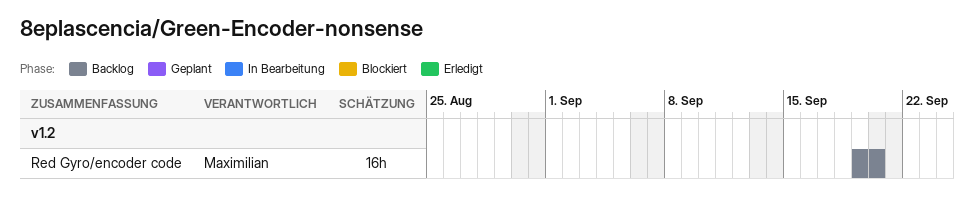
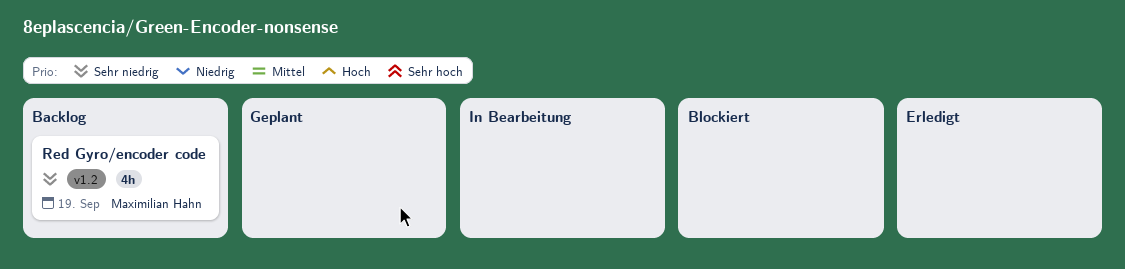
Red Gyro/encoder code, estimate: 16h -> 4h
Red Gyro/encoder code, due: Sep 20 -> Sep 19

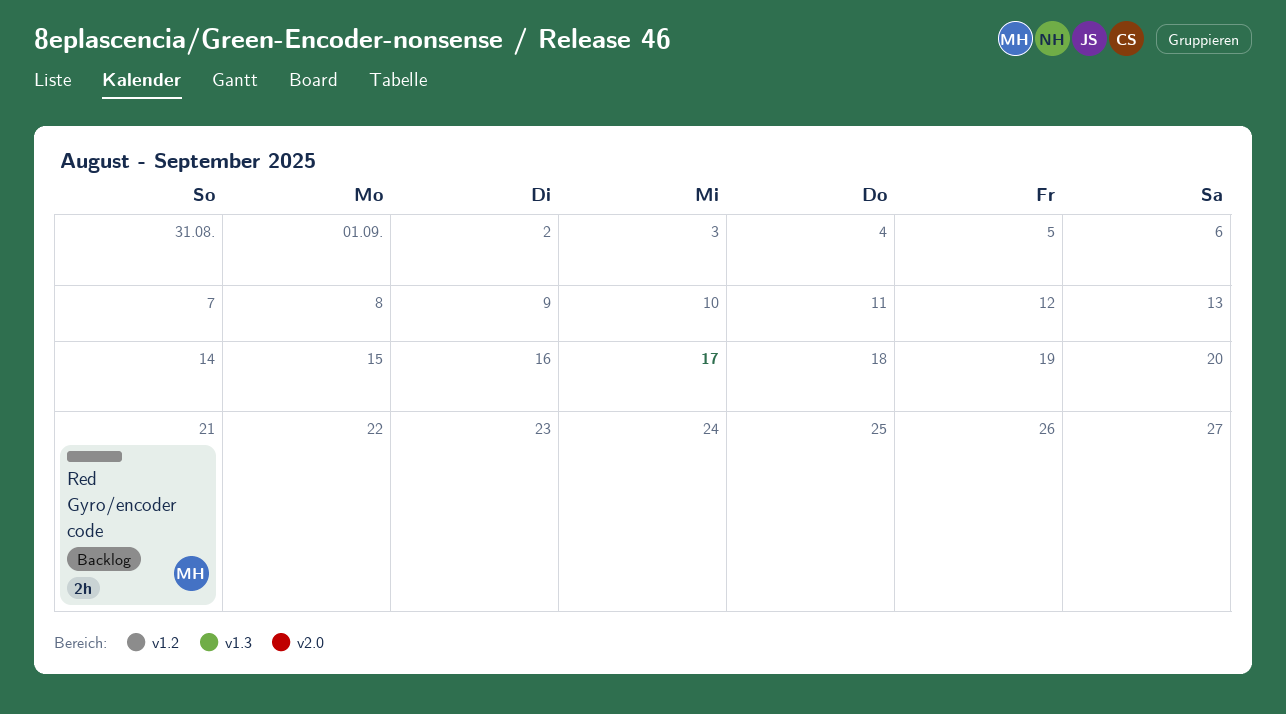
Red Gyro/encoder code, estimate: 4h -> 2h
Red Gyro/encoder code, due: Sep 19 -> Sep 21

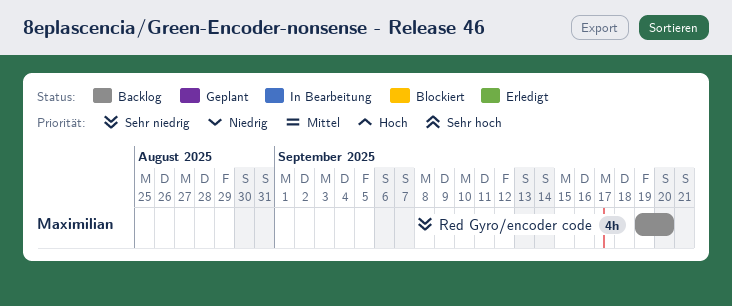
Red Gyro/encoder code, estimate: 2h -> 4h
Red Gyro/encoder code, due: Sep 21 -> Sep 20

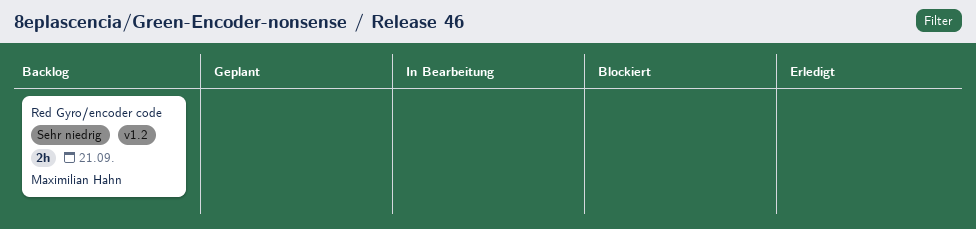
Red Gyro/encoder code, estimate: 4h -> 2h
Red Gyro/encoder code, due: Sep 20 -> Sep 21

